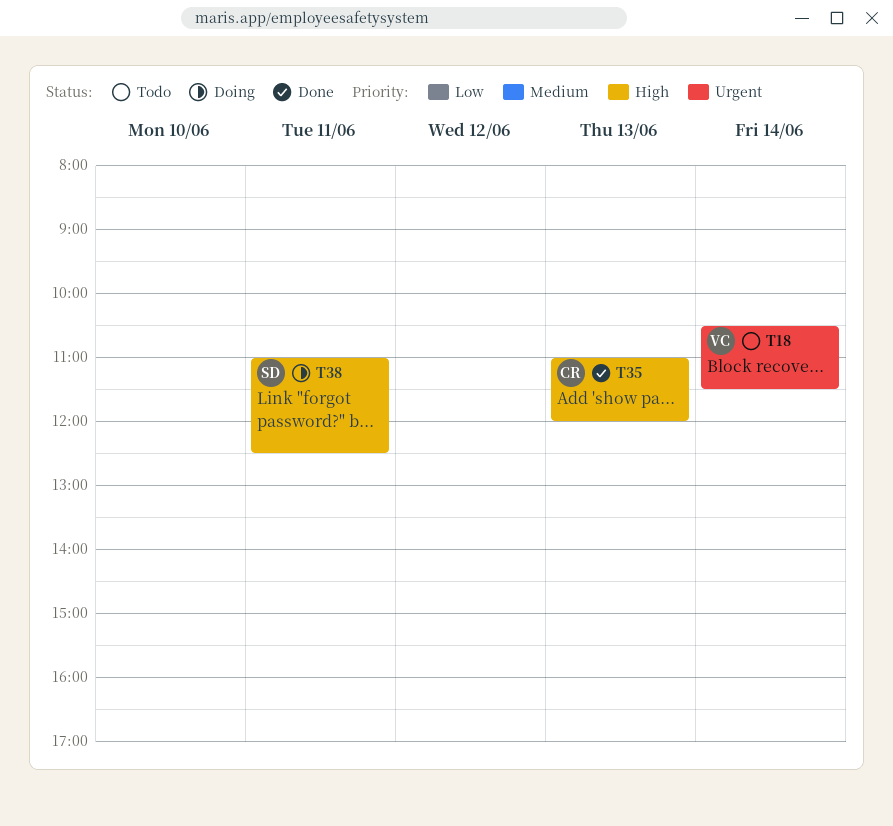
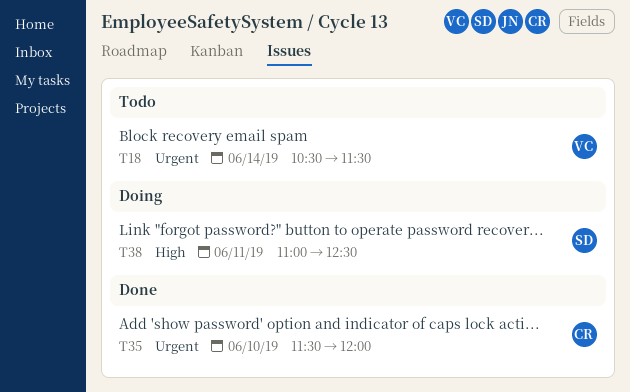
T35, priority: High -> Urgent
T35, day: Jun 13 -> Jun 10
T35, begins: 11:00 -> 11:30

